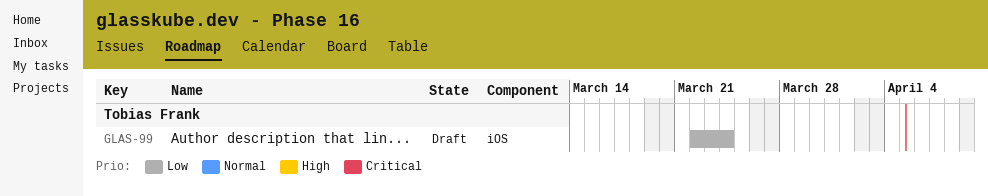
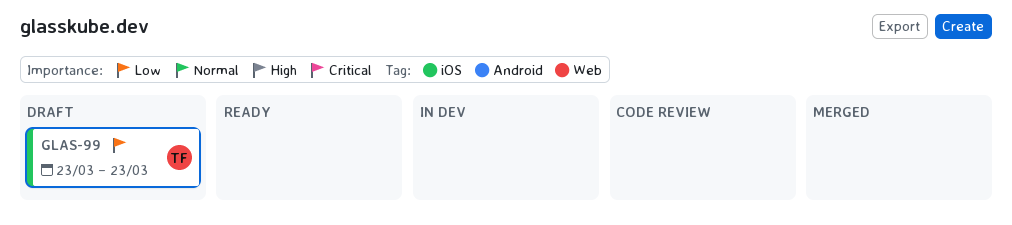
GLAS-99, start: Mar 22 -> Mar 23
GLAS-99, due: Mar 24 -> Mar 23

